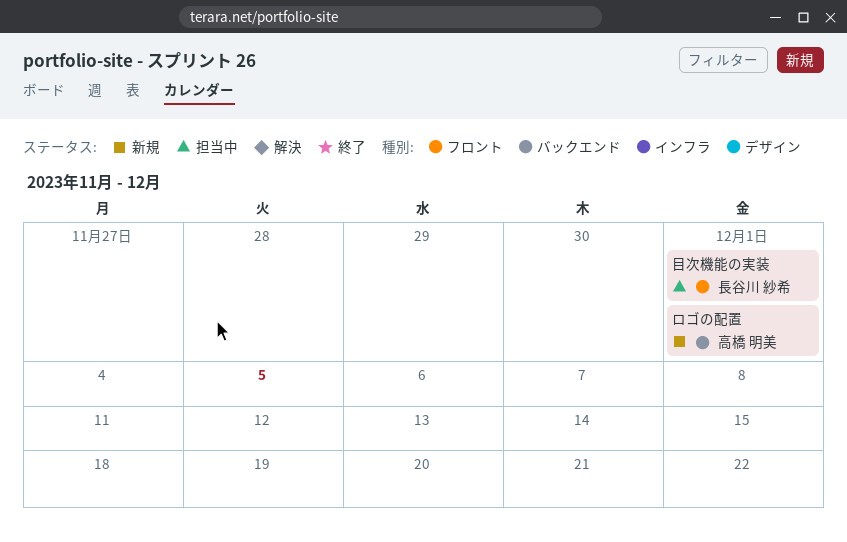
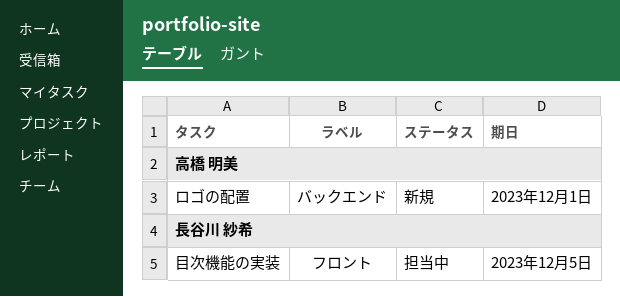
目次機能の実装, due: Dec 1 -> Dec 5

